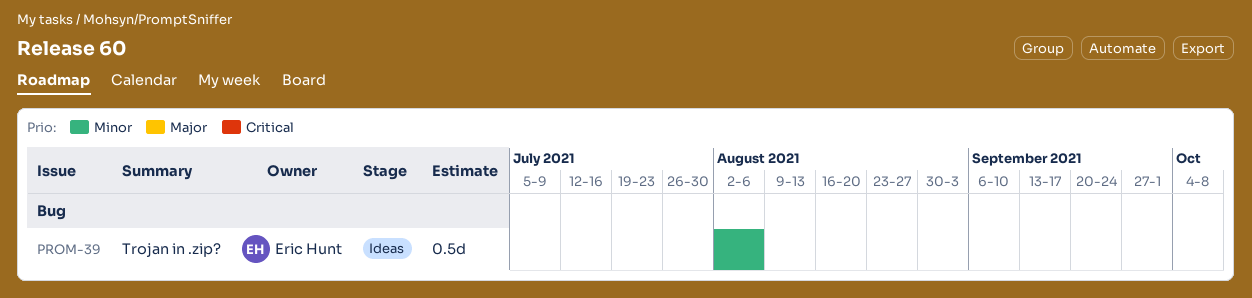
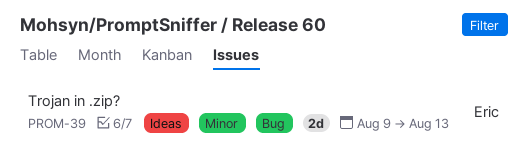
PROM-39, estimate: 0.5d -> 2d
PROM-39, start: Aug 2 -> Aug 9
PROM-39, due: Aug 6 -> Aug 13

